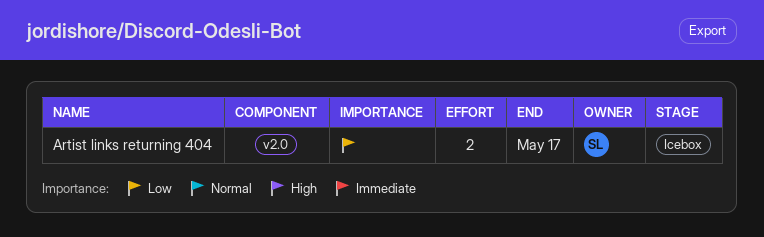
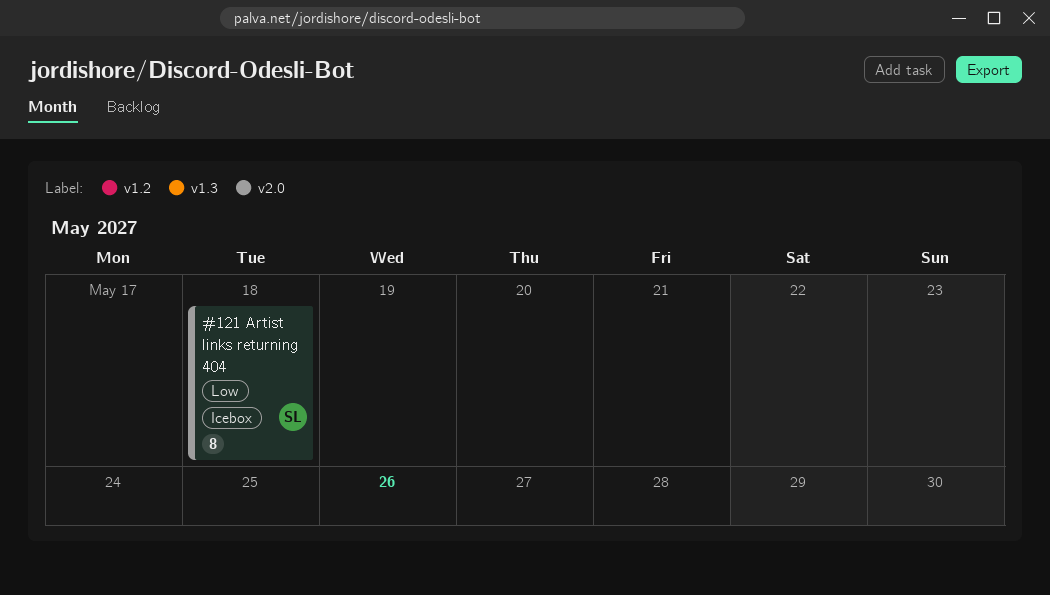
Artist links returning 404, estimate: 2 -> 8
Artist links returning 404, due: May 17 -> May 18

